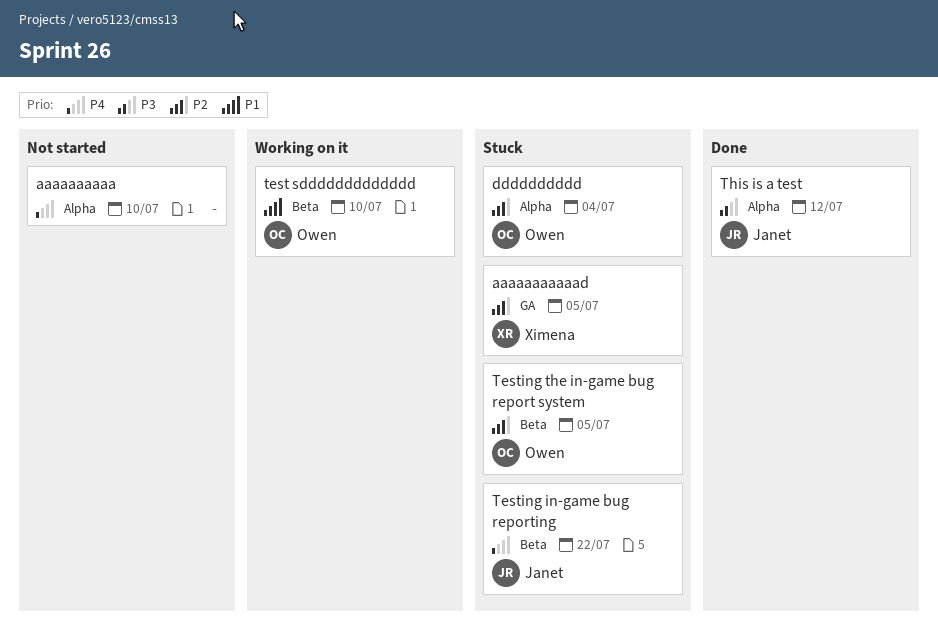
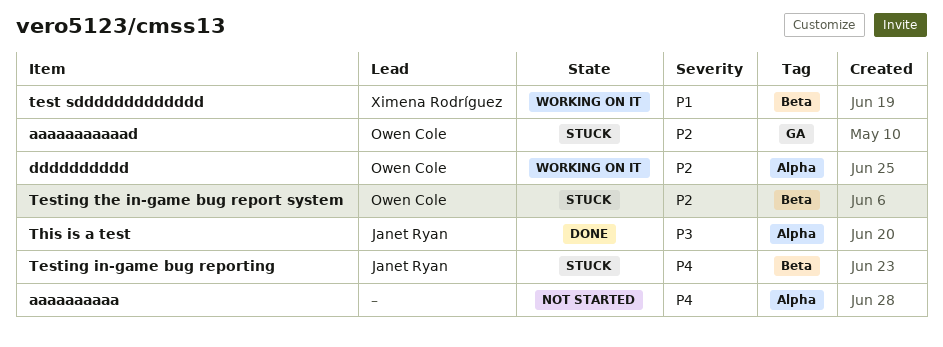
aaaaaaaaaaad, owner: Ximena Rodríguez -> Owen Cole
dddddddddd, status: Stuck -> Working on it
test sddddddddddddd, owner: Owen Cole -> Ximena Rodríguez

